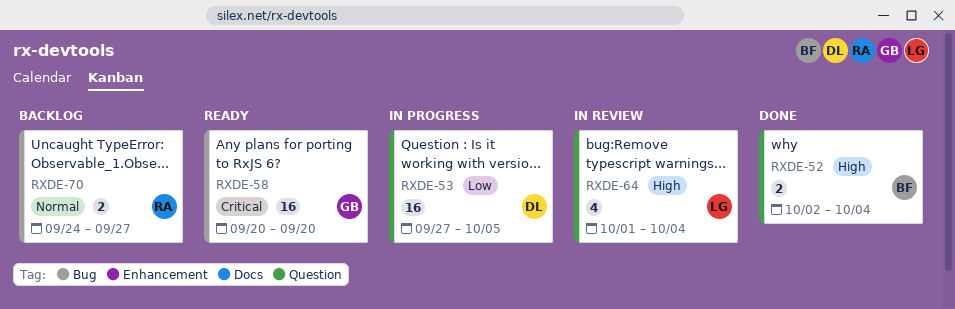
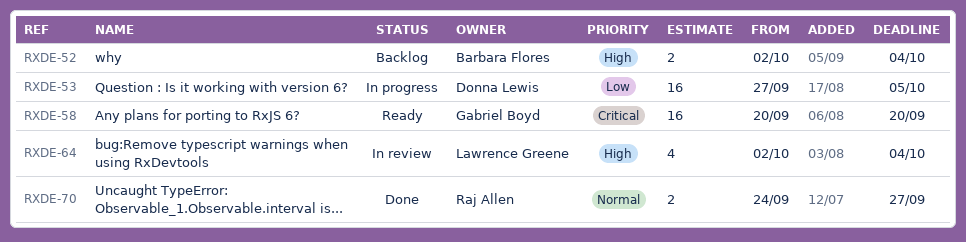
RXDE-52, status: Done -> Backlog
RXDE-64, start: Oct 1 -> Oct 2
RXDE-70, status: Backlog -> Done

